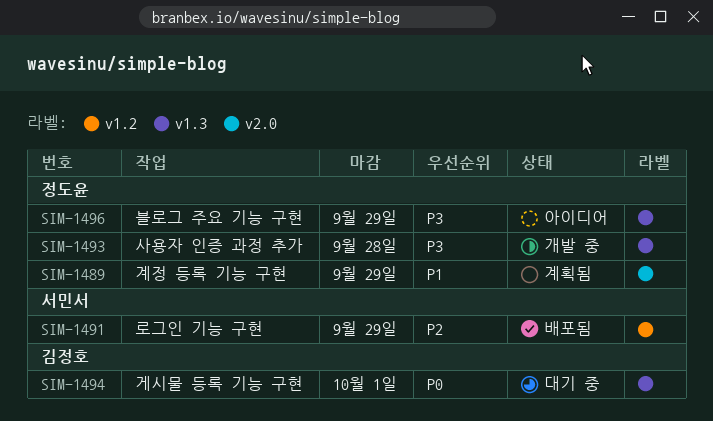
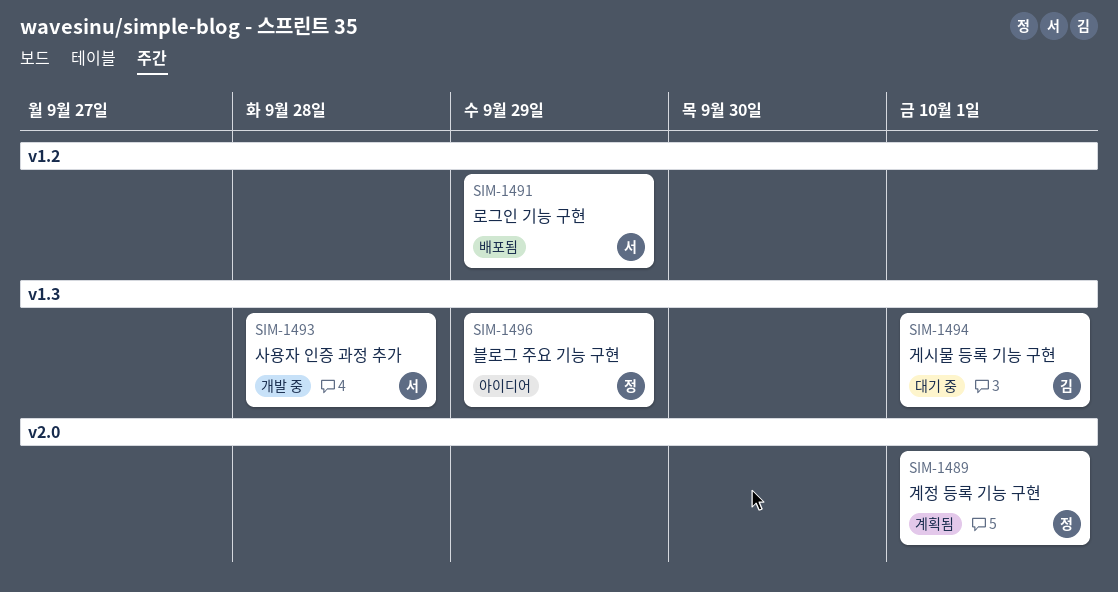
SIM-1489, due: Sep 29 -> Oct 1
SIM-1493, owner: 정도윤 -> 서민서

